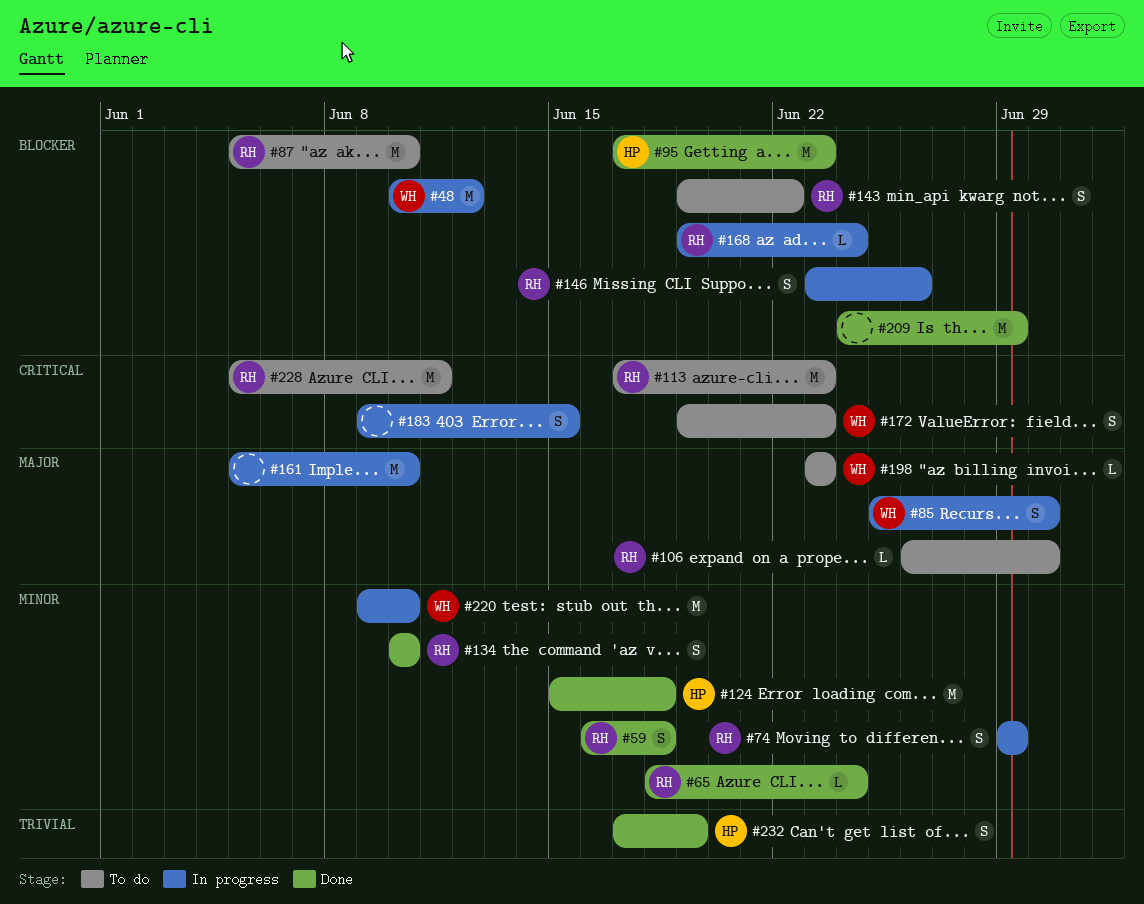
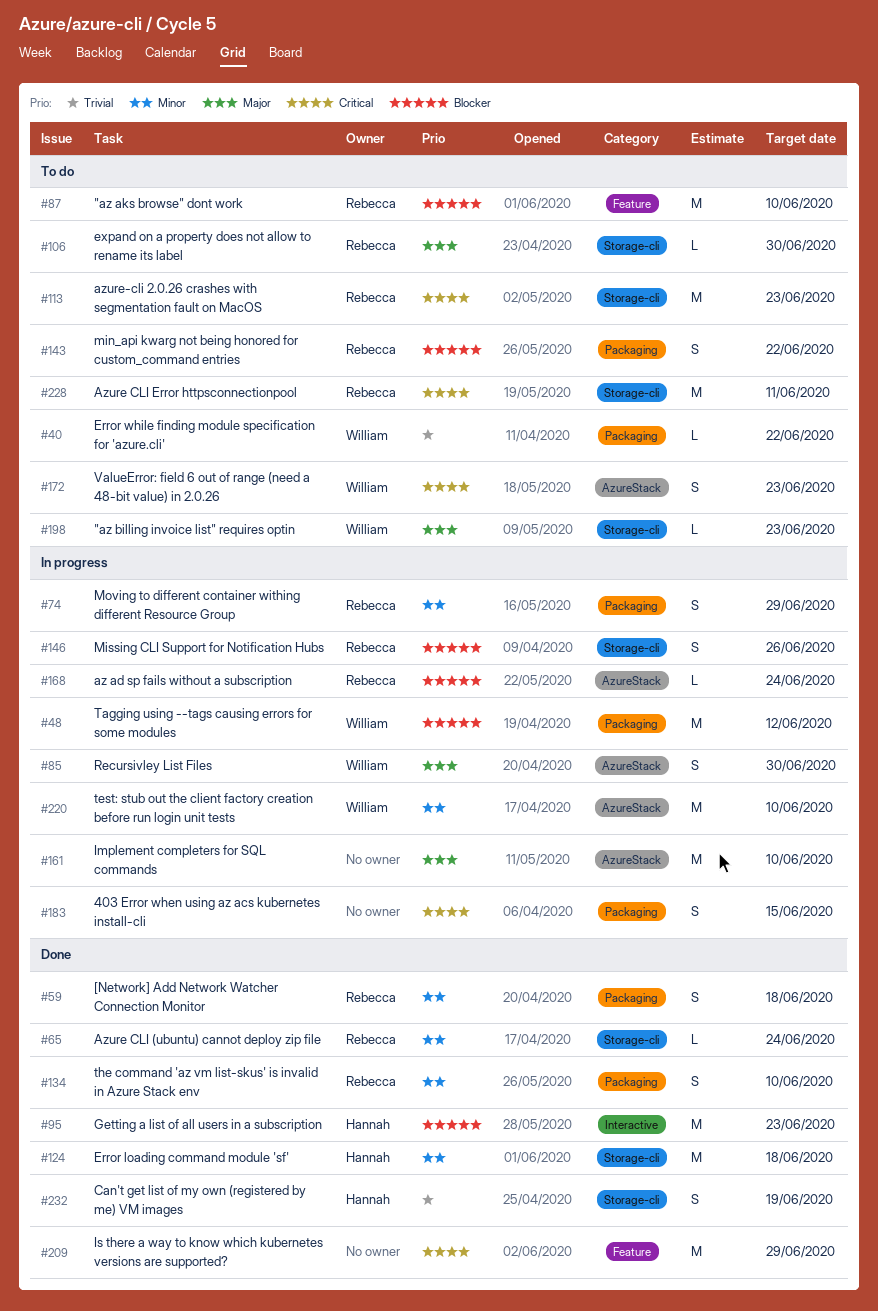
#40: none -> present
#209, priority: Blocker -> Critical

